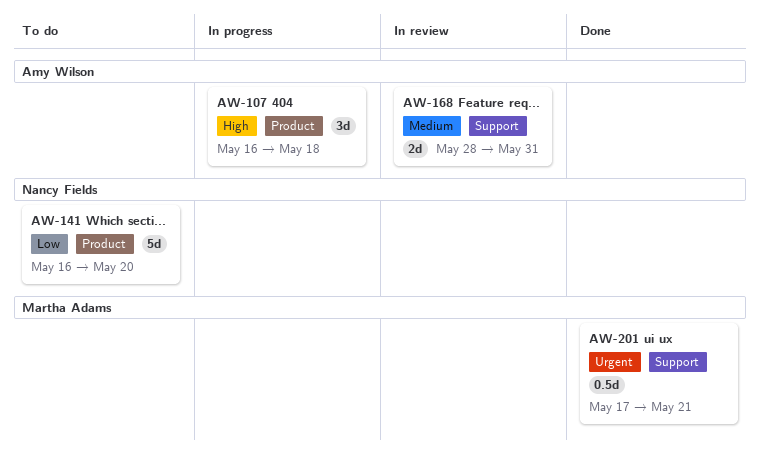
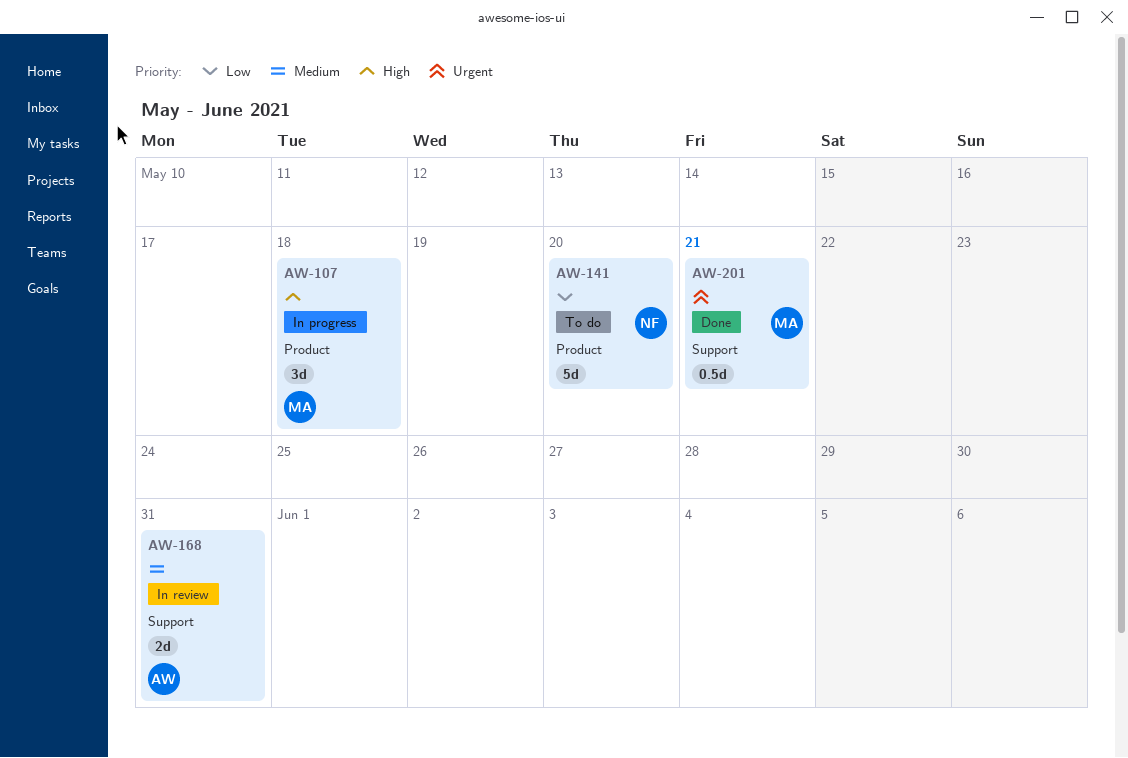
AW-107, owner: Amy Wilson -> Martha Adams

